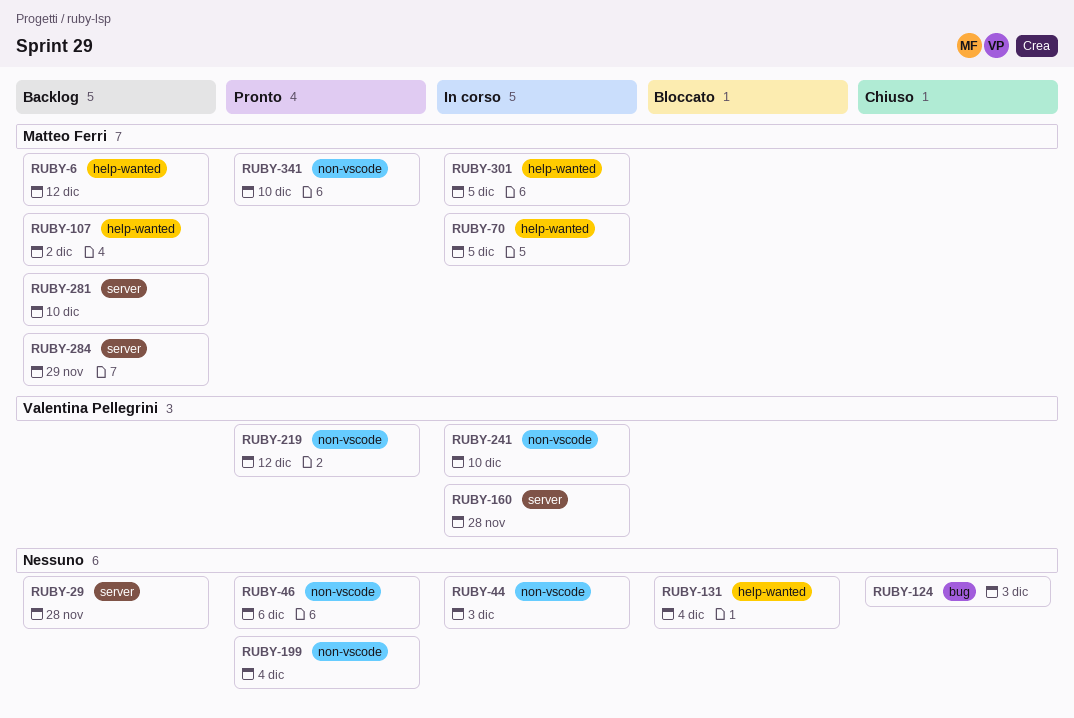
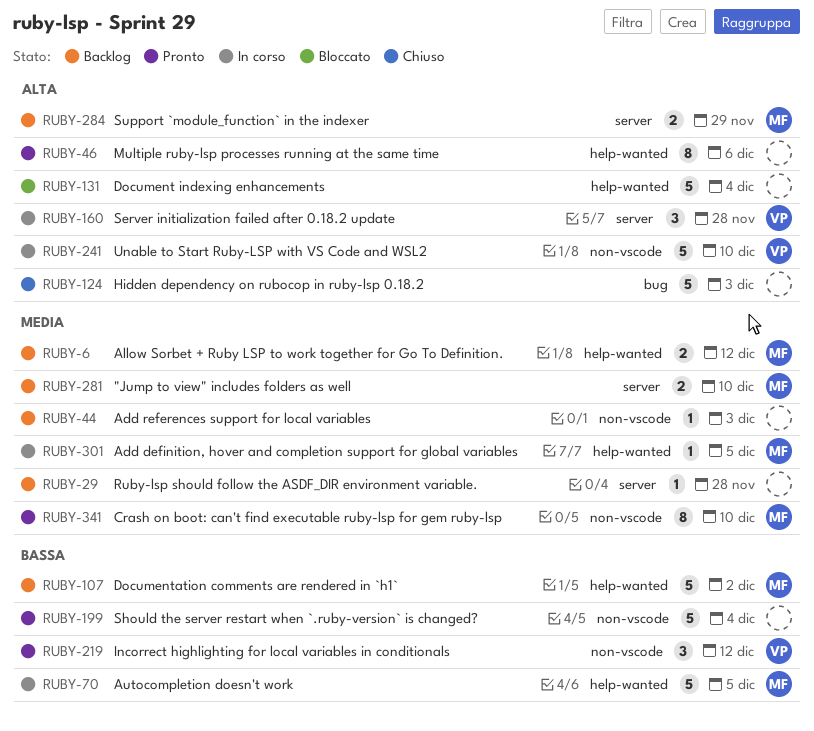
RUBY-44, status: In corso -> Backlog
RUBY-46, label: non-vscode -> help-wanted

